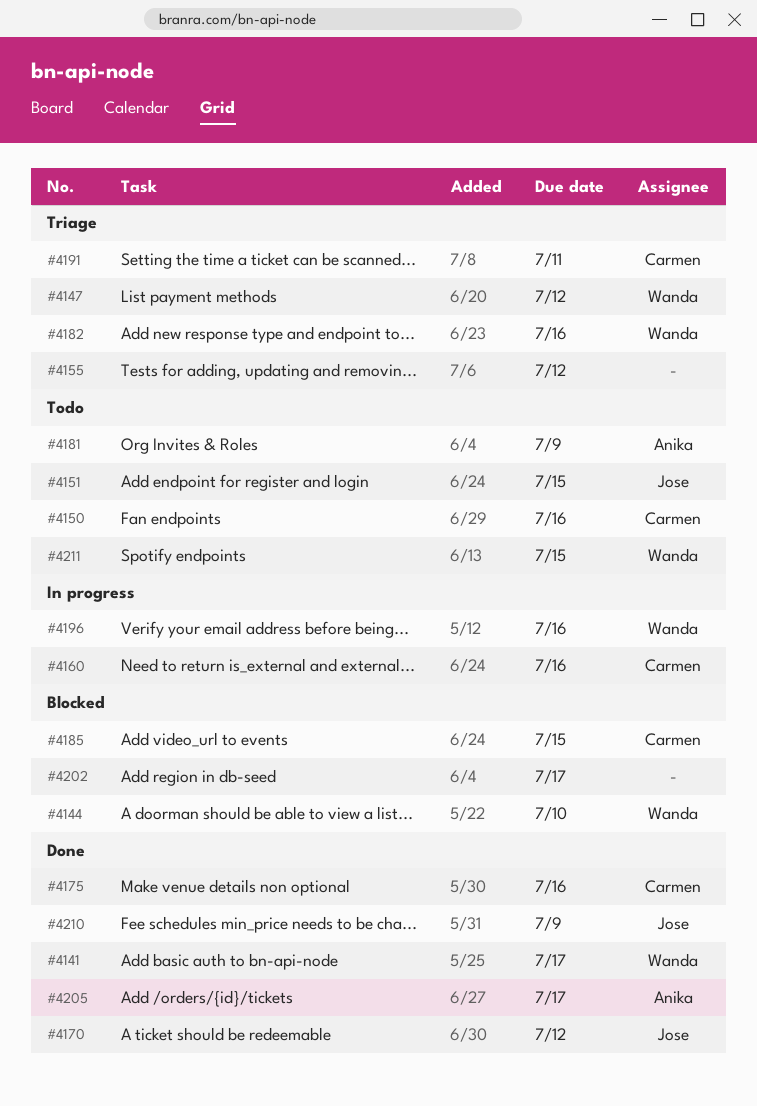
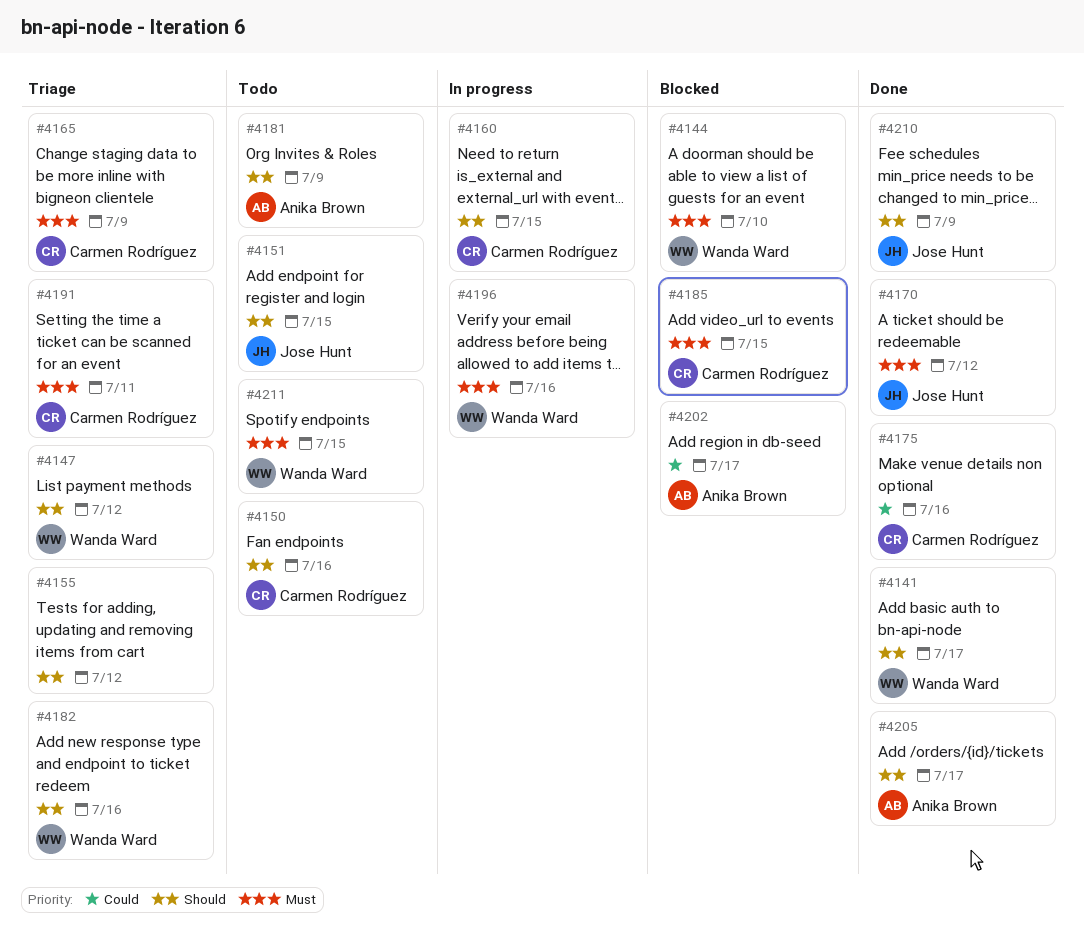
#4160, due: Jul 16 -> Jul 15
#4165: none -> present
#4202, owner: none -> Anika Brown

